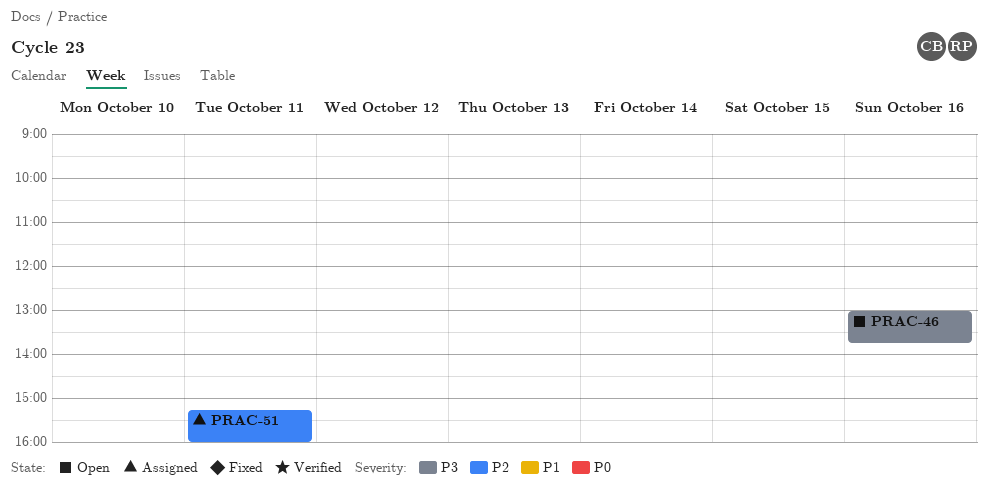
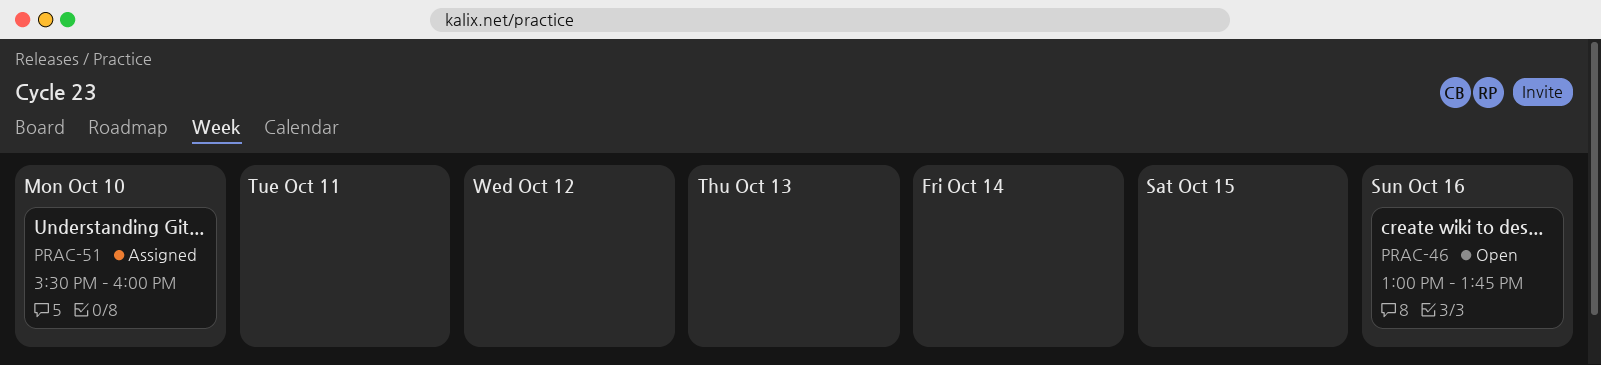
PRAC-51, day: Oct 11 -> Oct 10
PRAC-51, begins: 15:15 -> 15:30

